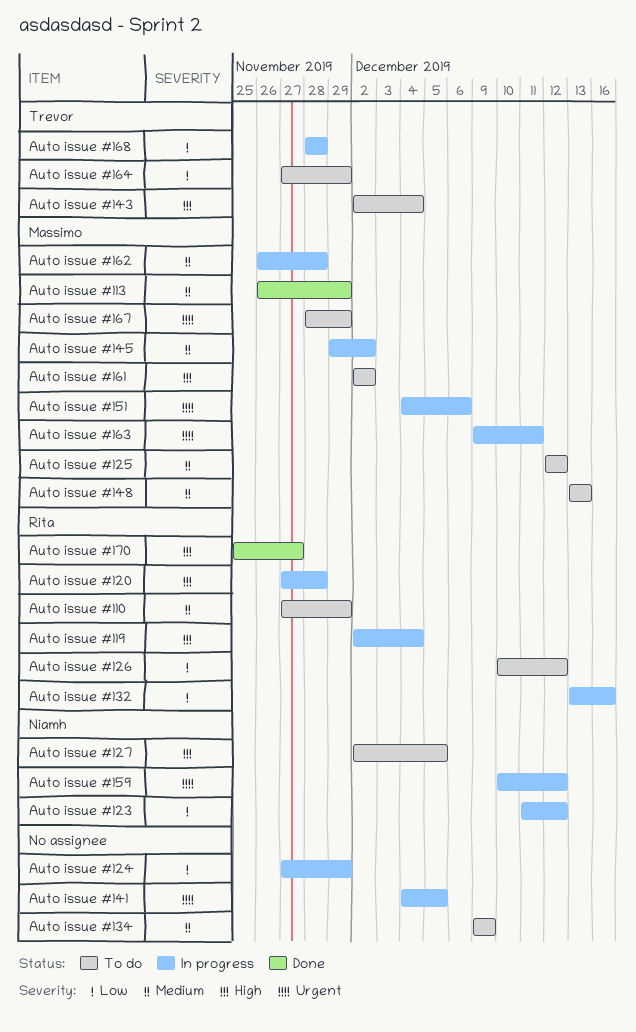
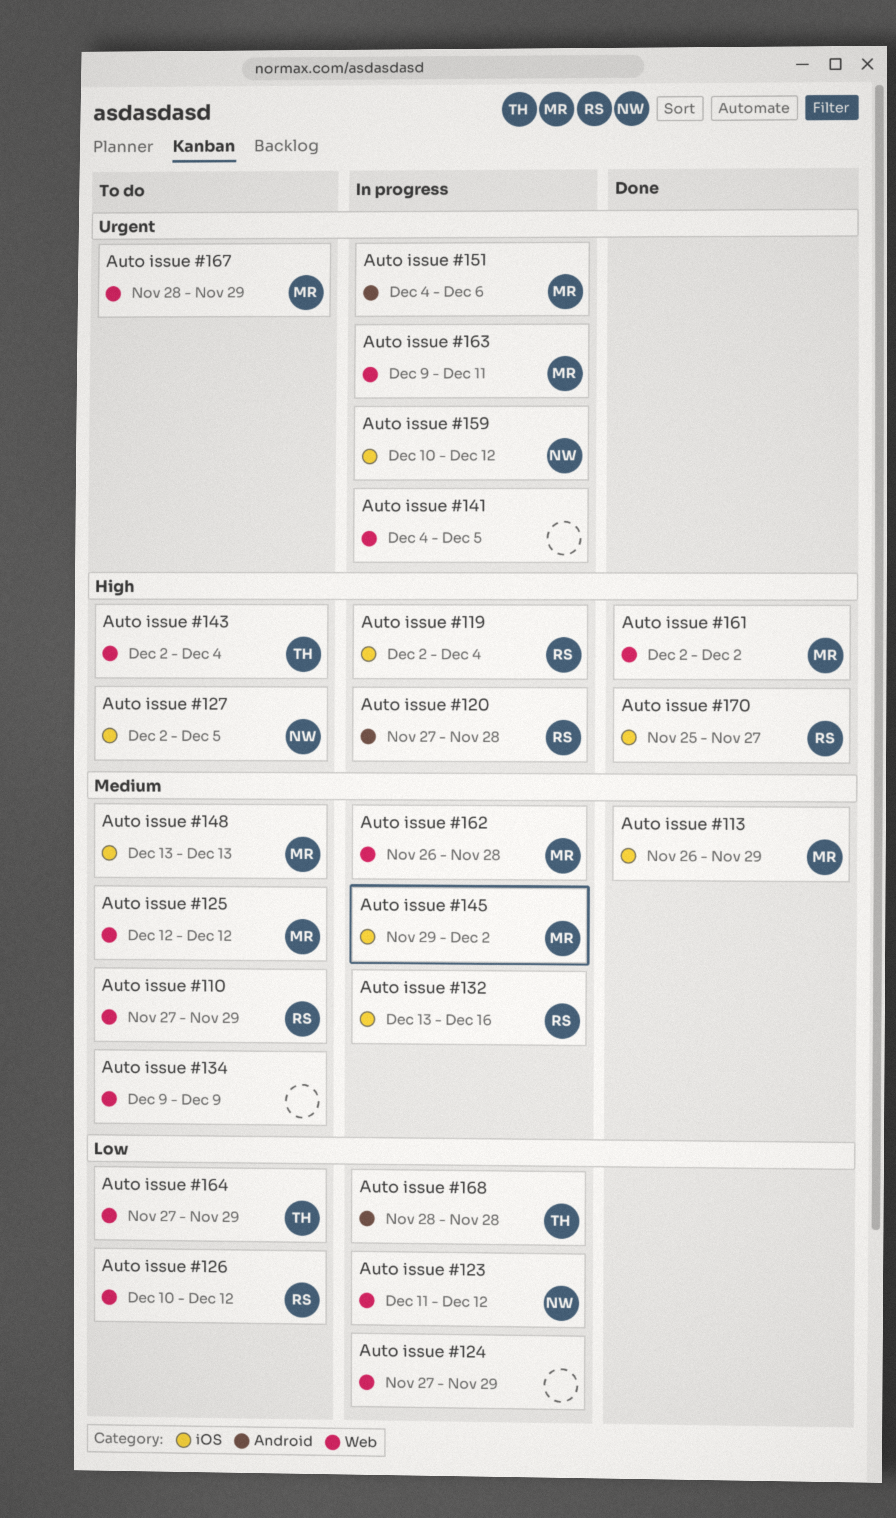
Auto issue #132, priority: Low -> Medium
Auto issue #161, status: To do -> Done

